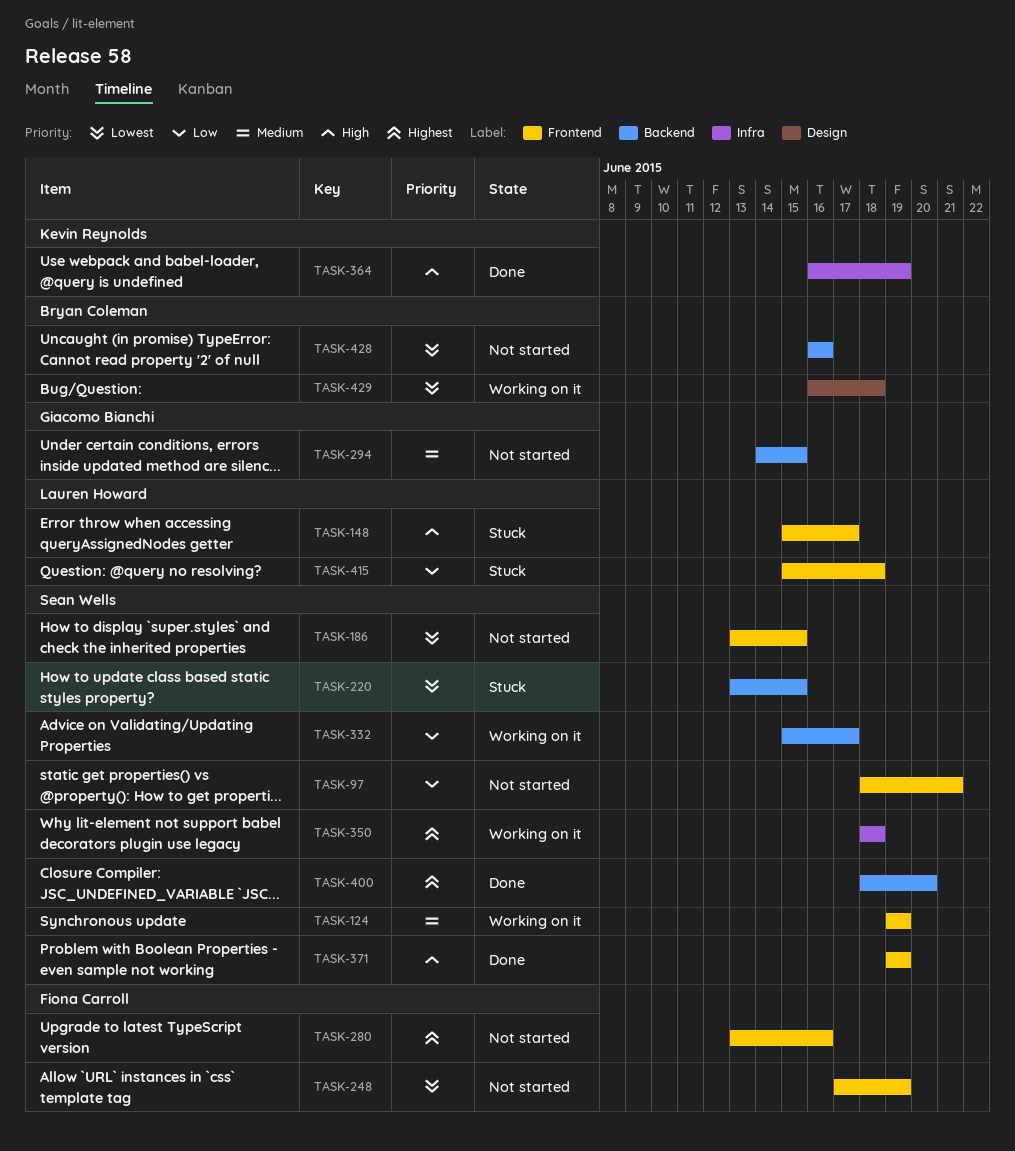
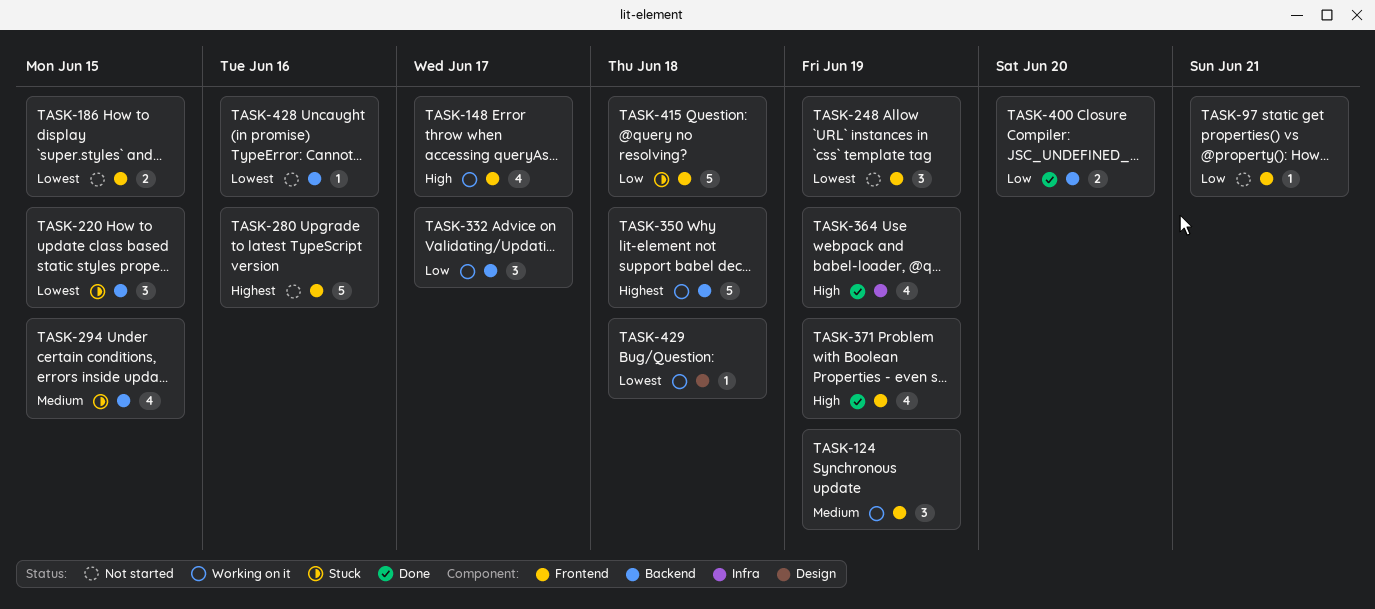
TASK-148, status: Stuck -> Working on it
TASK-294, status: Not started -> Stuck
TASK-350, label: Infra -> Backend
TASK-400, priority: Highest -> Low

